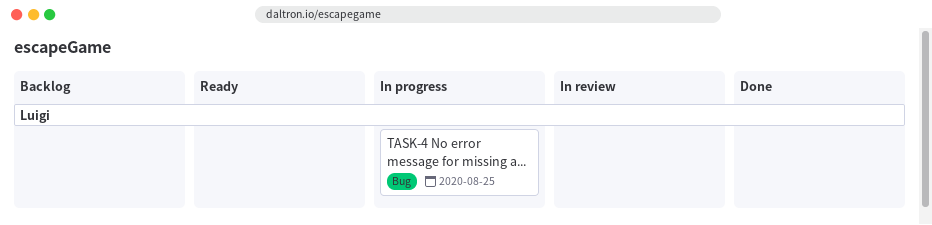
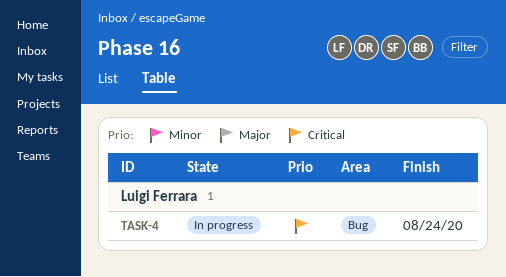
TASK-4, due: Aug 25 -> Aug 24

